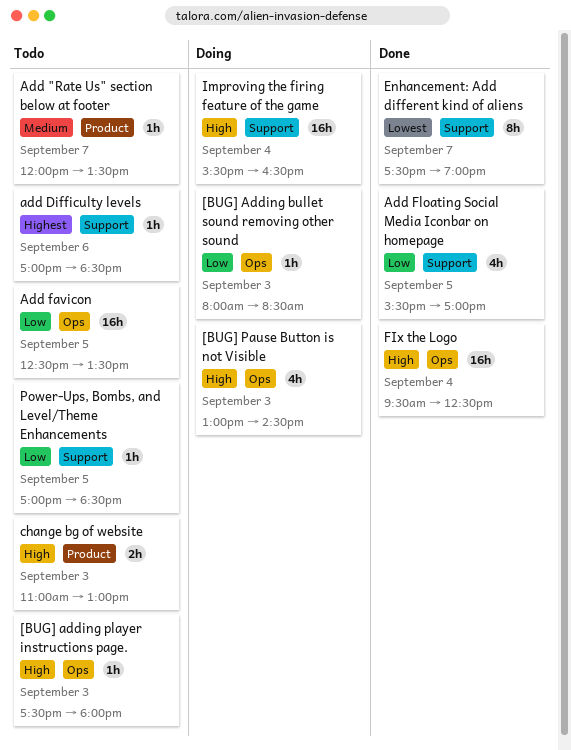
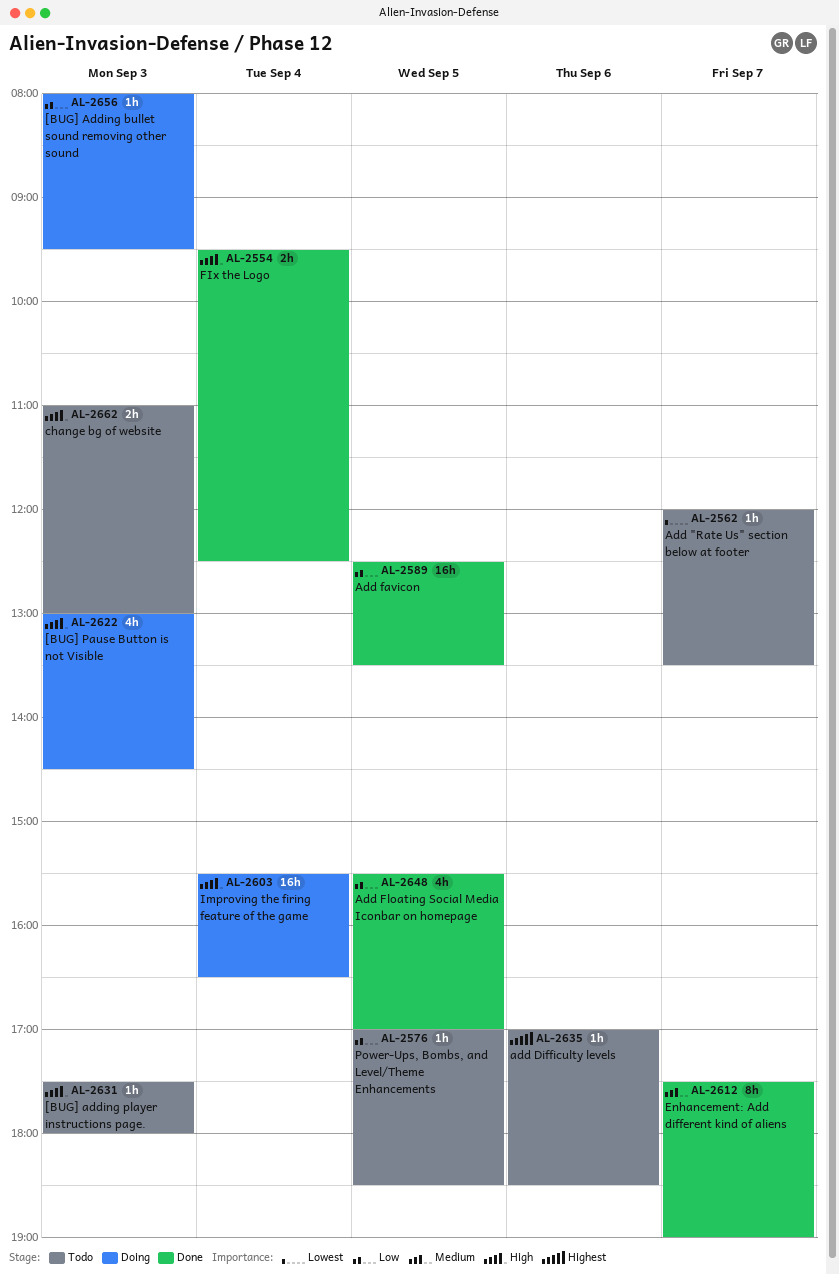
[BUG] Adding bullet sound removing other sound, ends: 08:30 -> 09:30
Add "Rate Us" section below at footer, priority: Medium -> Lowest
Add favicon, status: Todo -> Done
Enhancement: Add different kind of aliens, priority: Lowest -> Medium
FIx the Logo, estimate: 16h -> 2h

